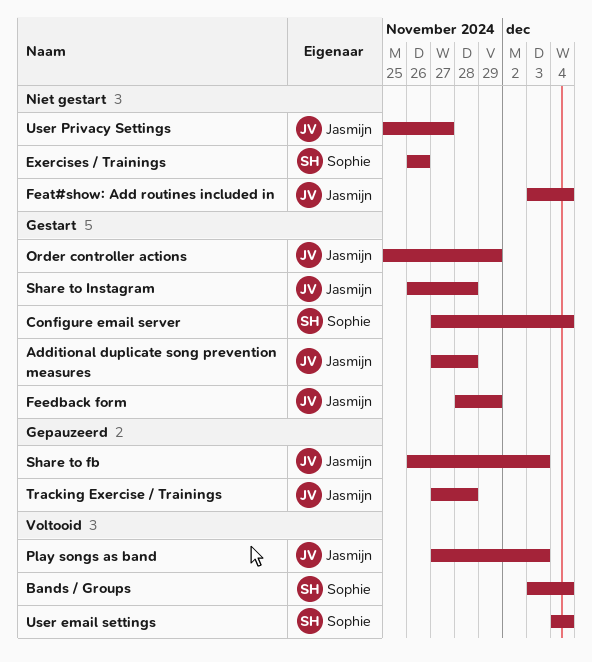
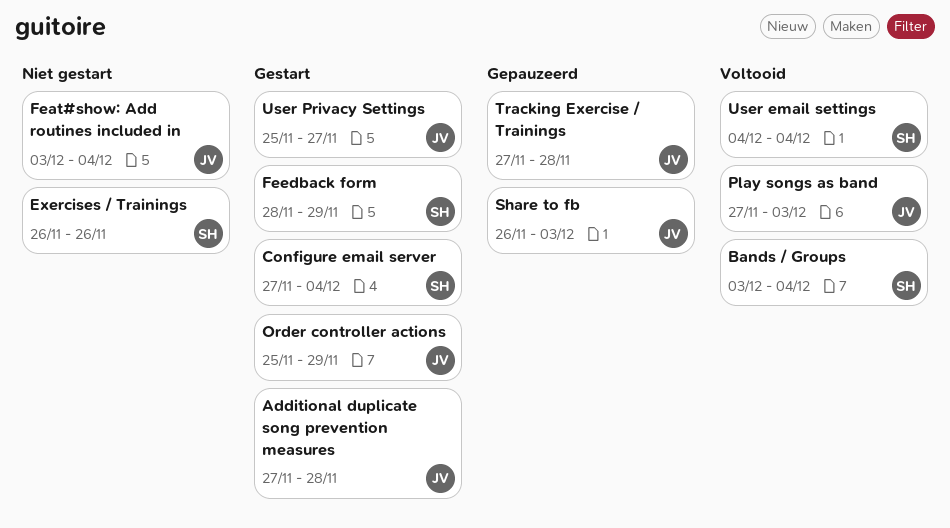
Feedback form, owner: Jasmijn -> Sophie
Share to Instagram: present -> none
User Privacy Settings, status: Niet gestart -> Gestart

